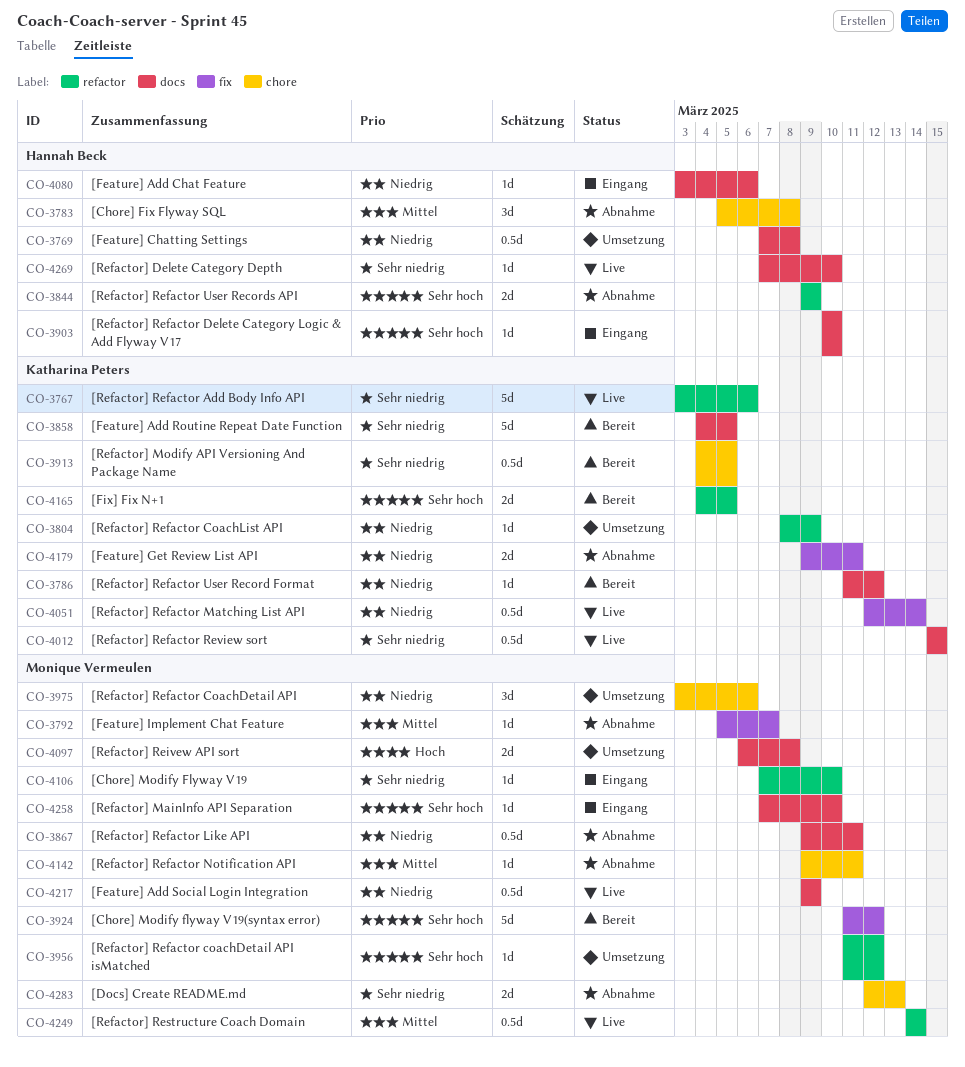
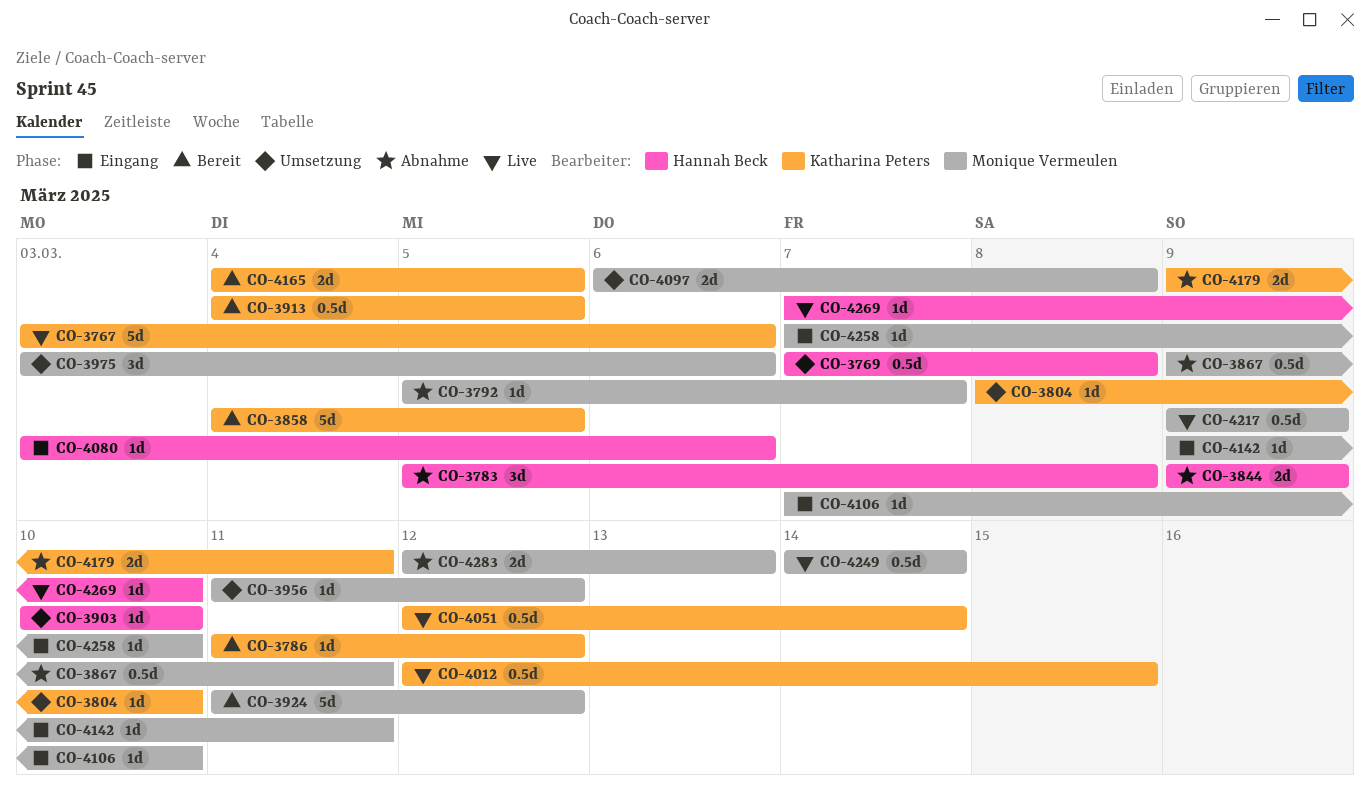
CO-3804, due: Mar 9 -> Mar 10
CO-3903, status: Eingang -> Umsetzung
CO-4012, start: Mar 15 -> Mar 12
CO-4142, status: Abnahme -> Eingang

